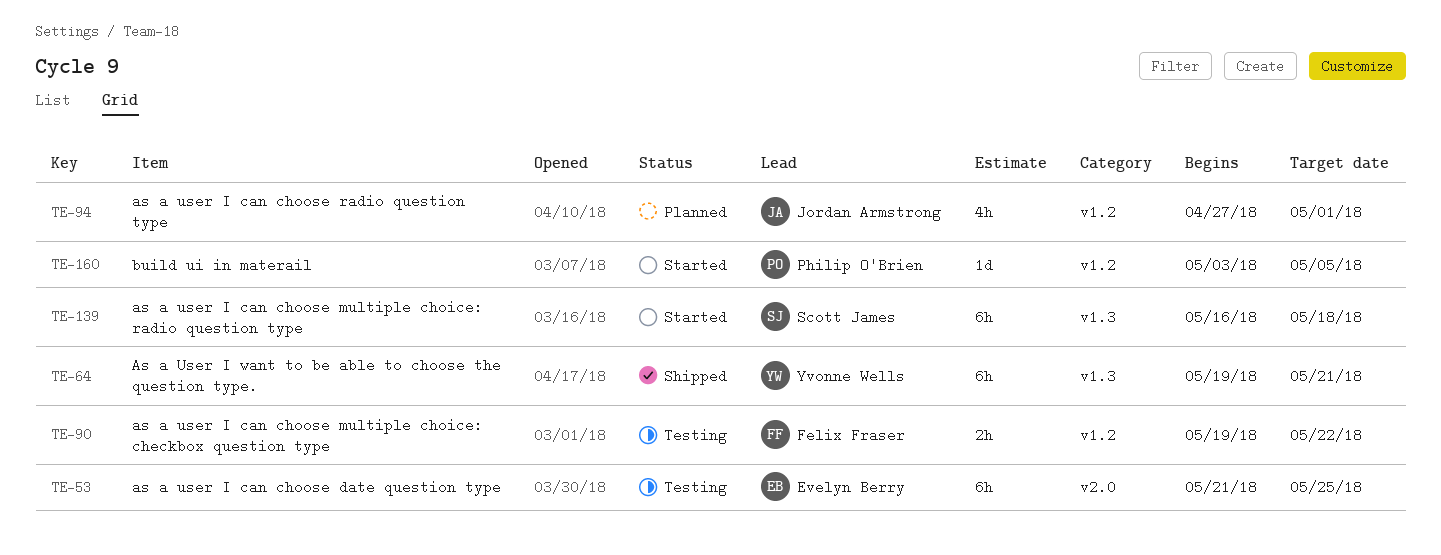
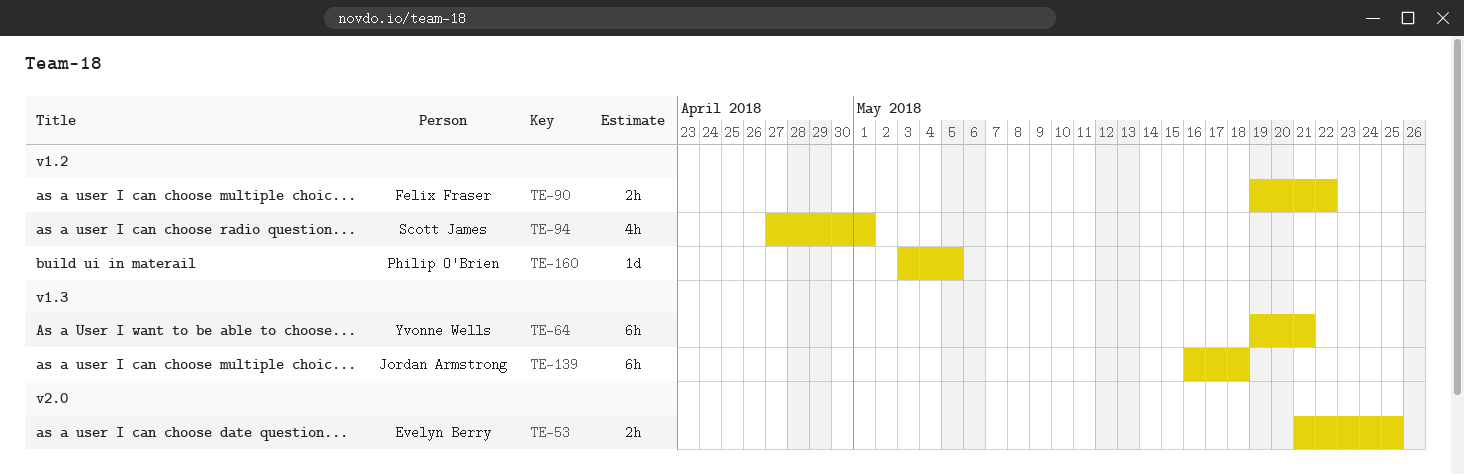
TE-53, estimate: 6h -> 2h
TE-94, owner: Jordan Armstrong -> Scott James
TE-139, owner: Scott James -> Jordan Armstrong

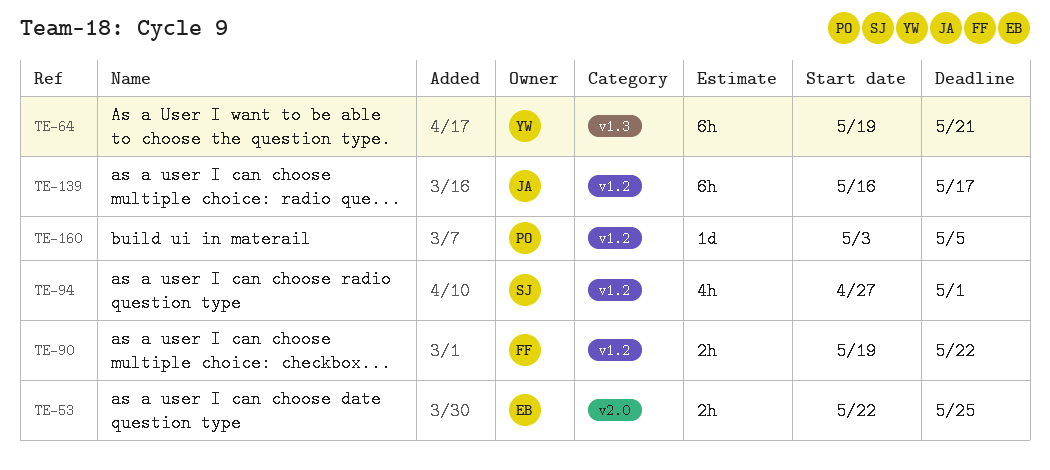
TE-53, start: May 21 -> May 22
TE-139, label: v1.3 -> v1.2
TE-139, due: May 18 -> May 17

